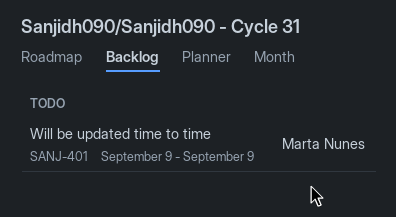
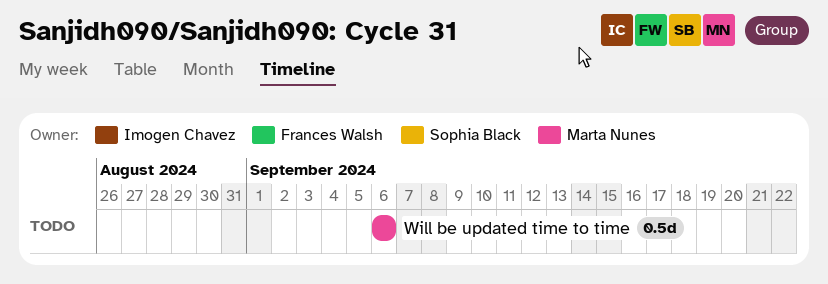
Will be updated time to time, start: Sep 9 -> Sep 6
Will be updated time to time, due: Sep 9 -> Sep 6

